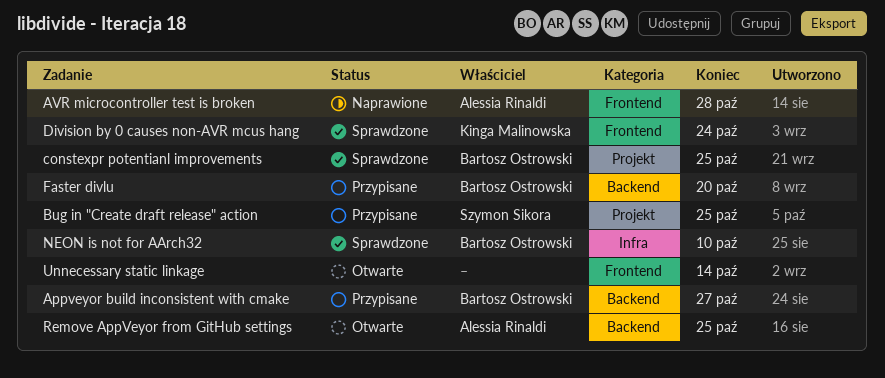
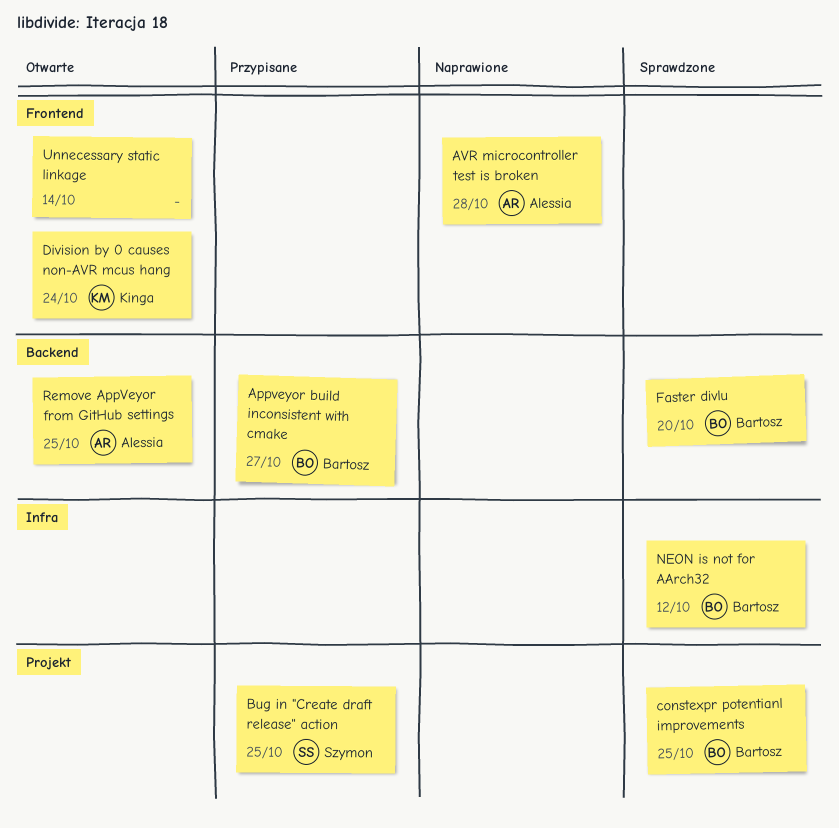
Division by 0 causes non-AVR mcus hang, status: Sprawdzone -> Otwarte
Faster divlu, status: Przypisane -> Sprawdzone
NEON is not for AArch32, due: Oct 10 -> Oct 12

